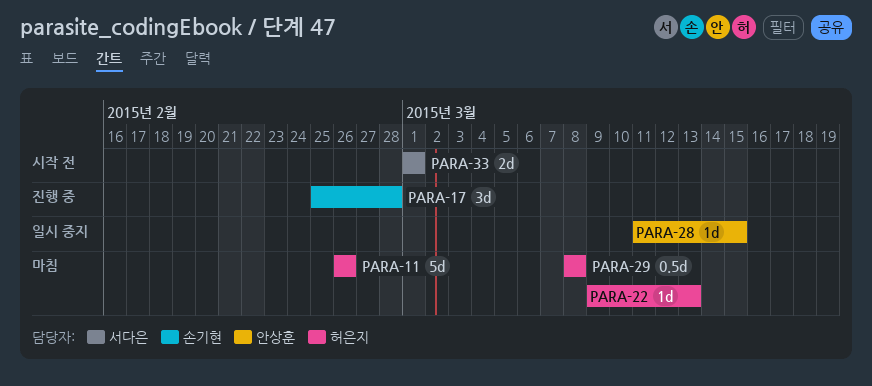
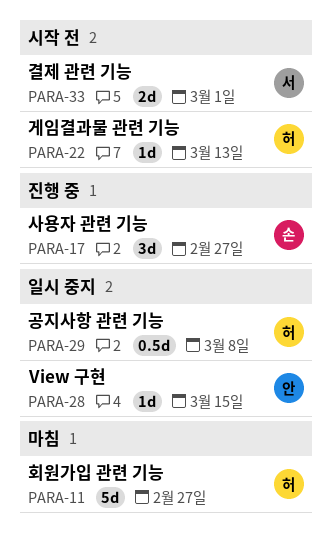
PARA-11, due: Feb 26 -> Feb 27
PARA-17, due: Feb 28 -> Feb 27
PARA-22, status: 마침 -> 시작 전
PARA-29, status: 마침 -> 일시 중지

